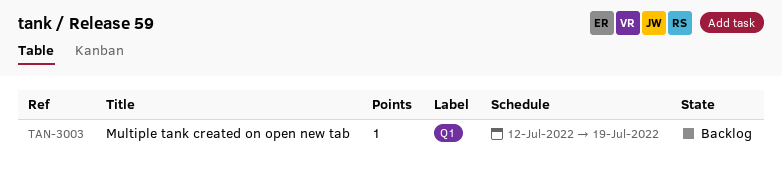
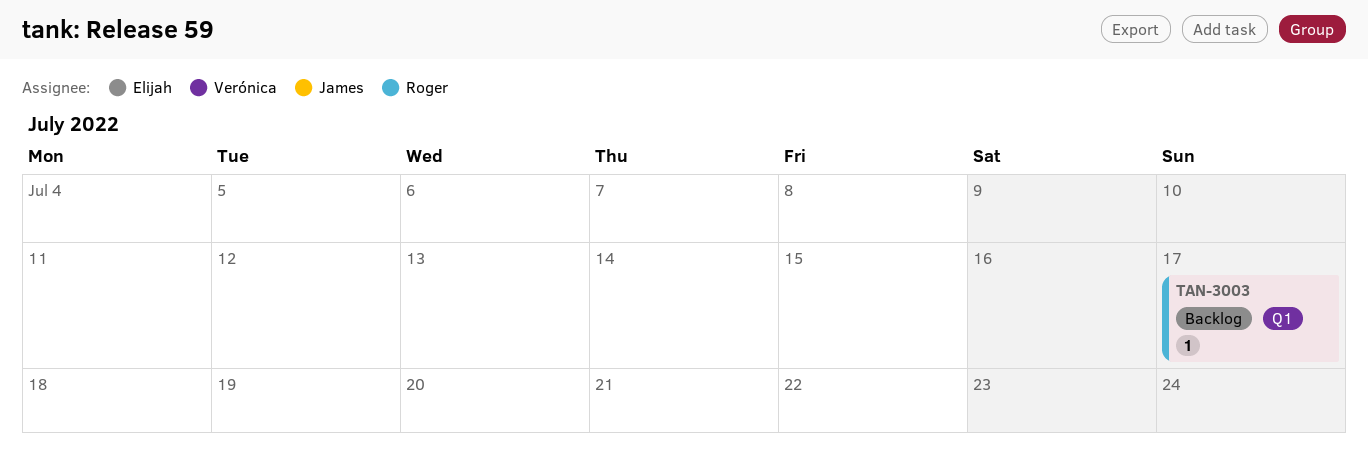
TAN-3003, due: Jul 19 -> Jul 17

